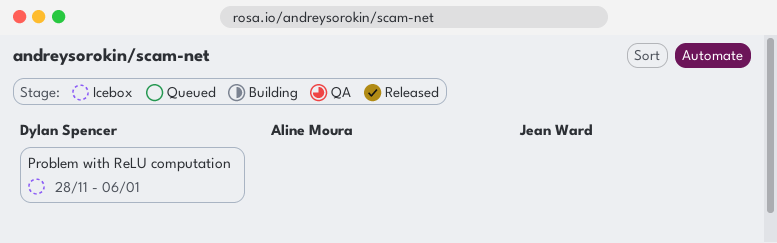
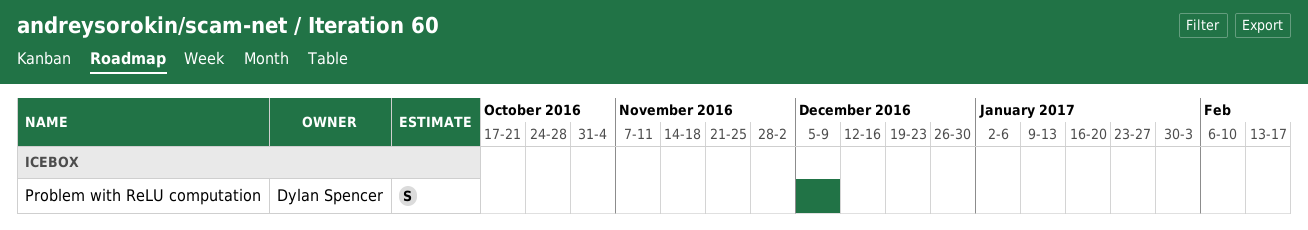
Problem with ReLU computation, start: Nov 28 -> Dec 5
Problem with ReLU computation, due: Jan 6 -> Dec 9

